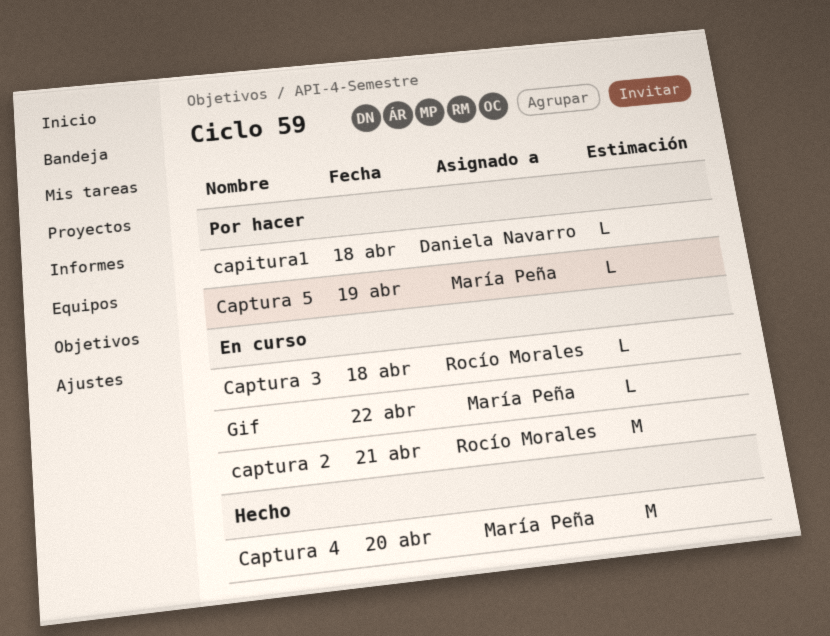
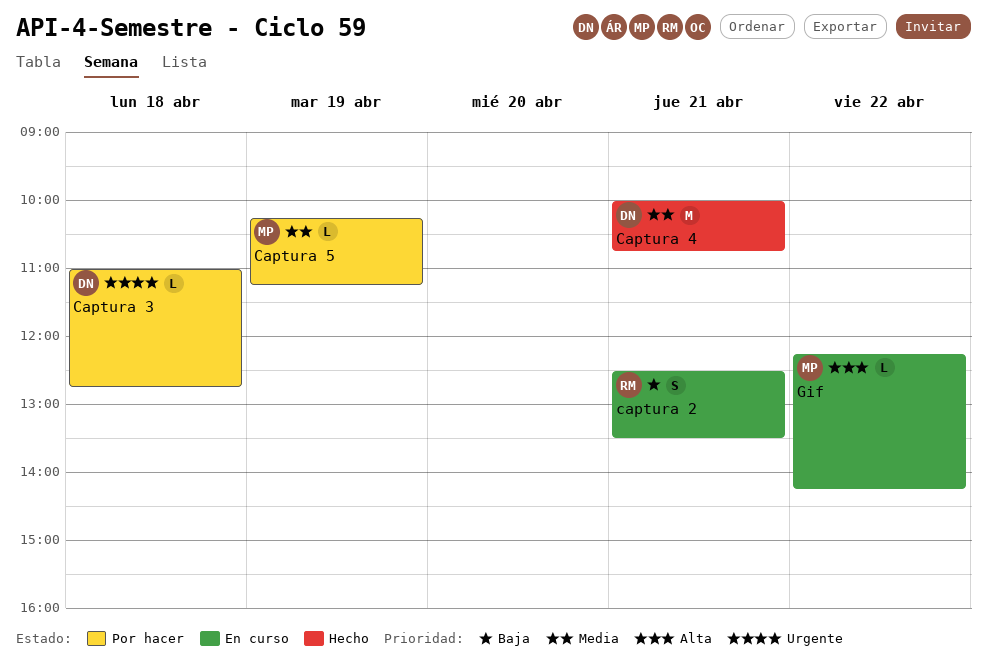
capitura1: present -> none
captura 2, estimate: M -> S
Captura 3, status: En curso -> Por hacer
Captura 3, owner: Rocío Morales -> Daniela Navarro
Captura 4, owner: María Peña -> Daniela Navarro
Captura 4, day: Apr 20 -> Apr 21

